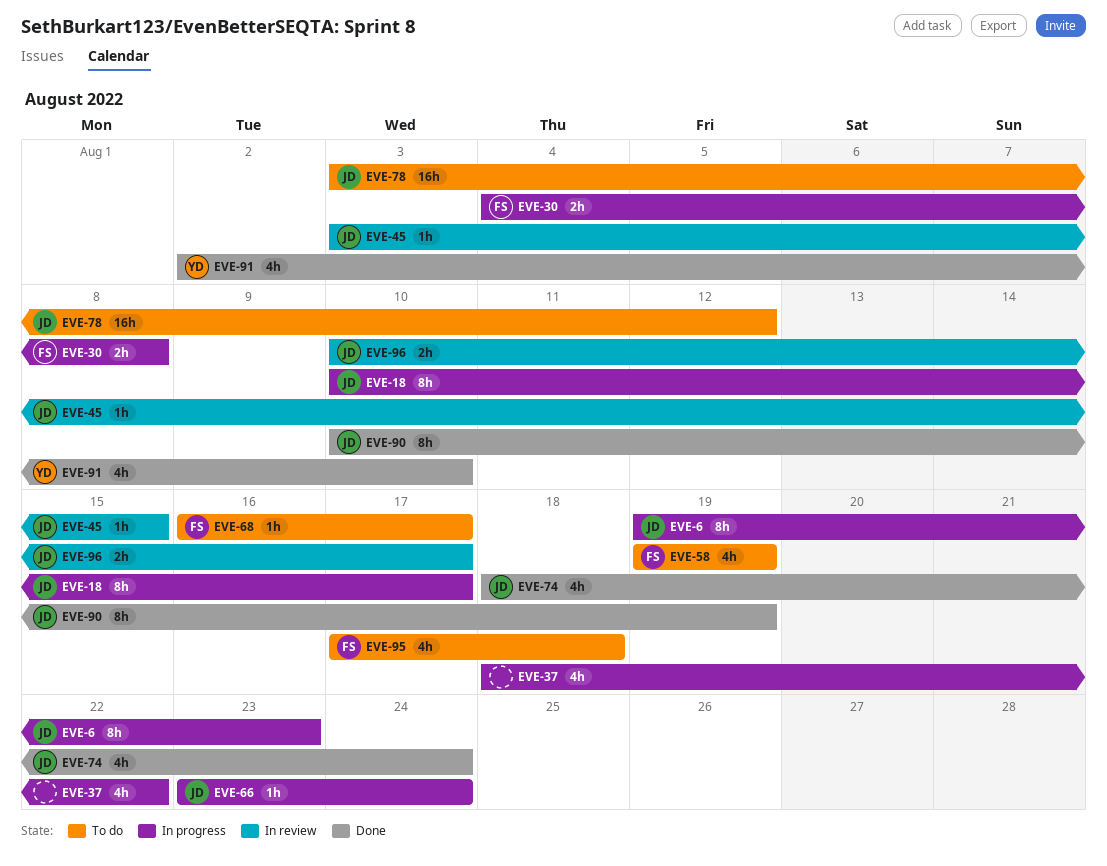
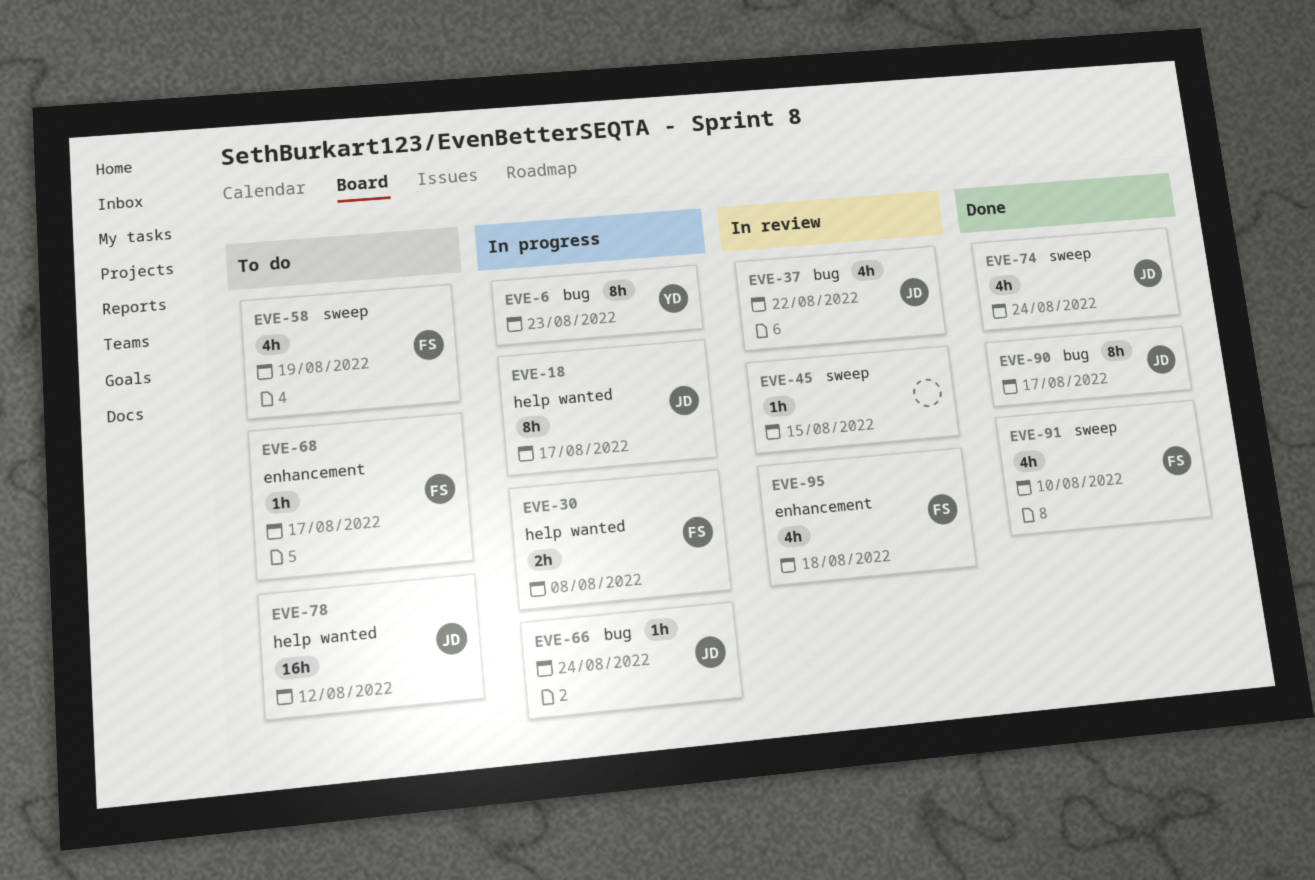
EVE-6, owner: JD -> YD
EVE-37, status: In progress -> In review
EVE-37, owner: none -> JD
EVE-45, owner: JD -> none
EVE-90, due: Aug 19 -> Aug 17
EVE-91, owner: YD -> FS
EVE-95, status: To do -> In review
EVE-96: present -> none

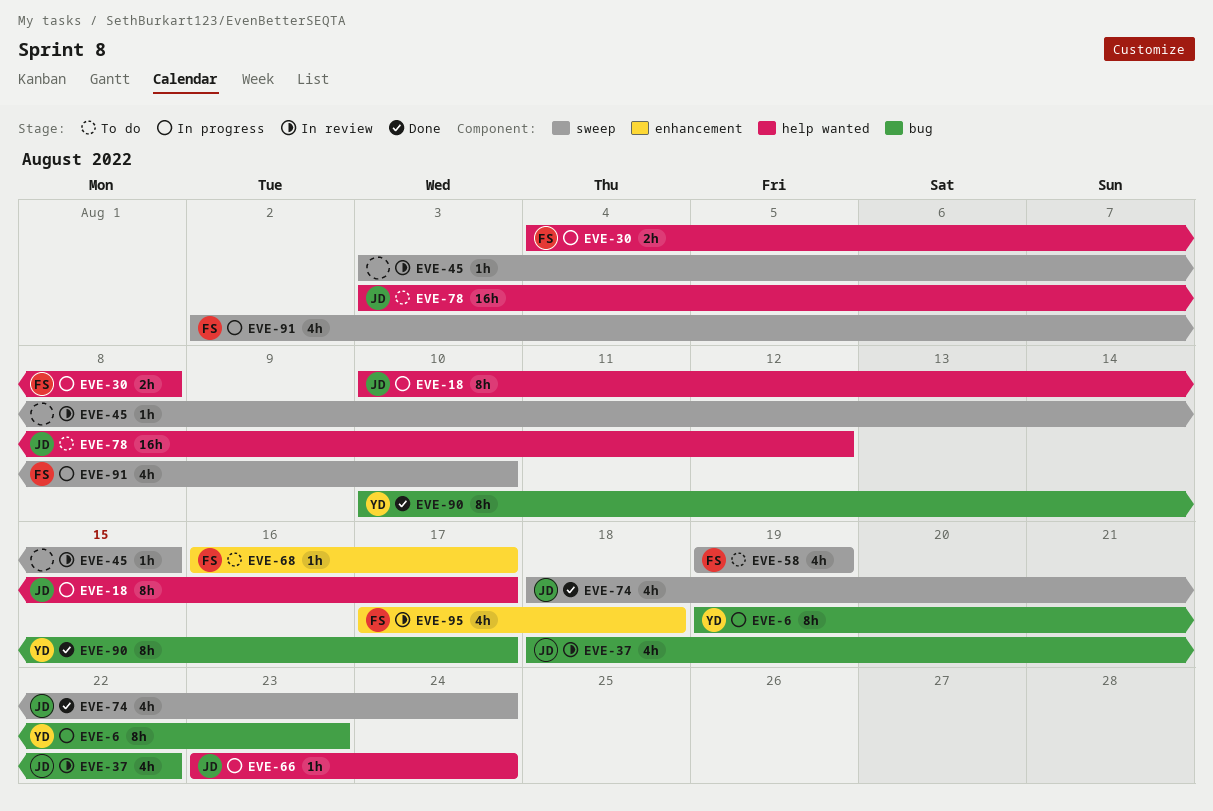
EVE-66, label: bug -> help wanted
EVE-90, owner: JD -> YD
EVE-91, status: Done -> In progress

